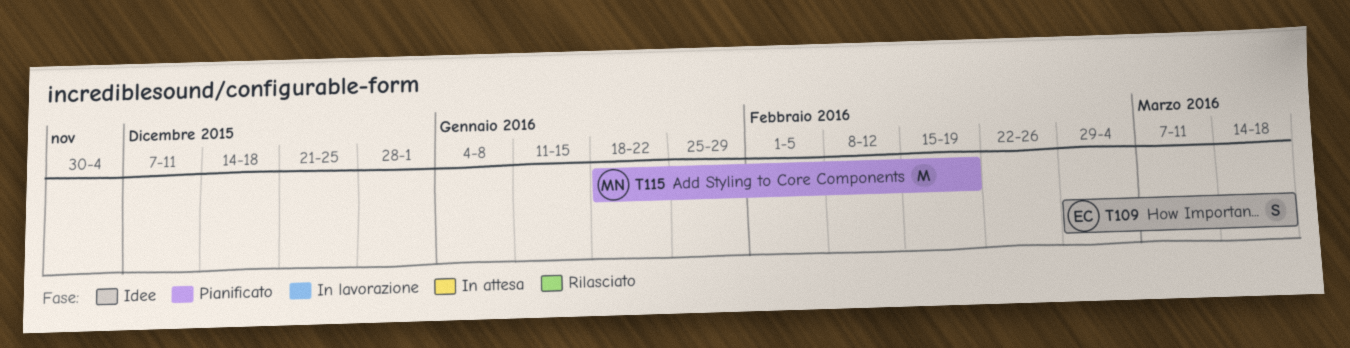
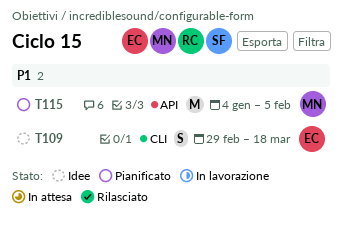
T115, start: Jan 18 -> Jan 4
T115, due: Feb 19 -> Feb 5

